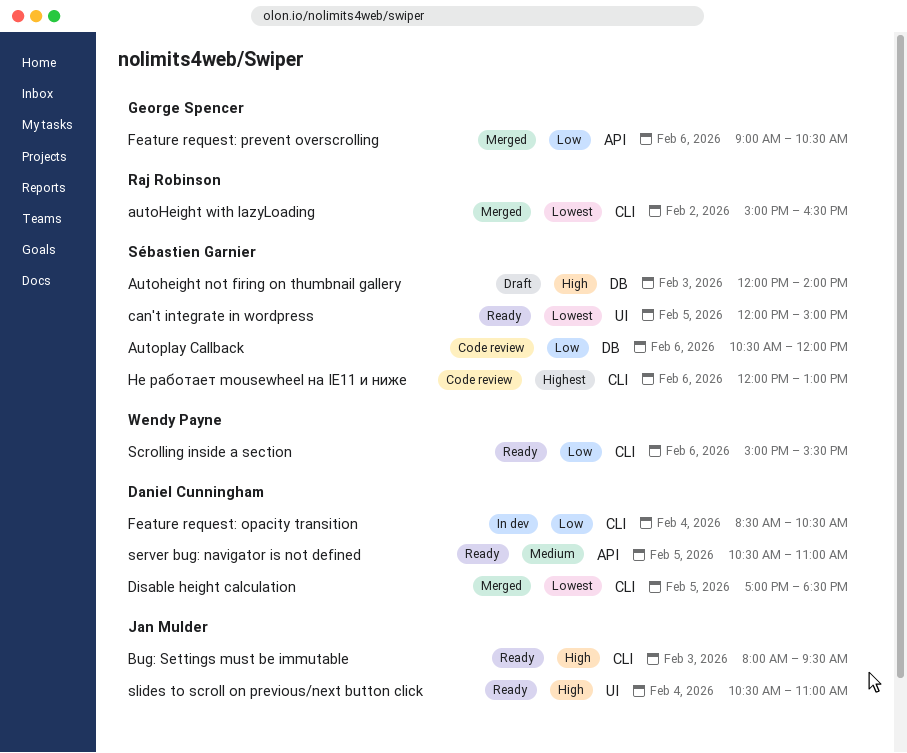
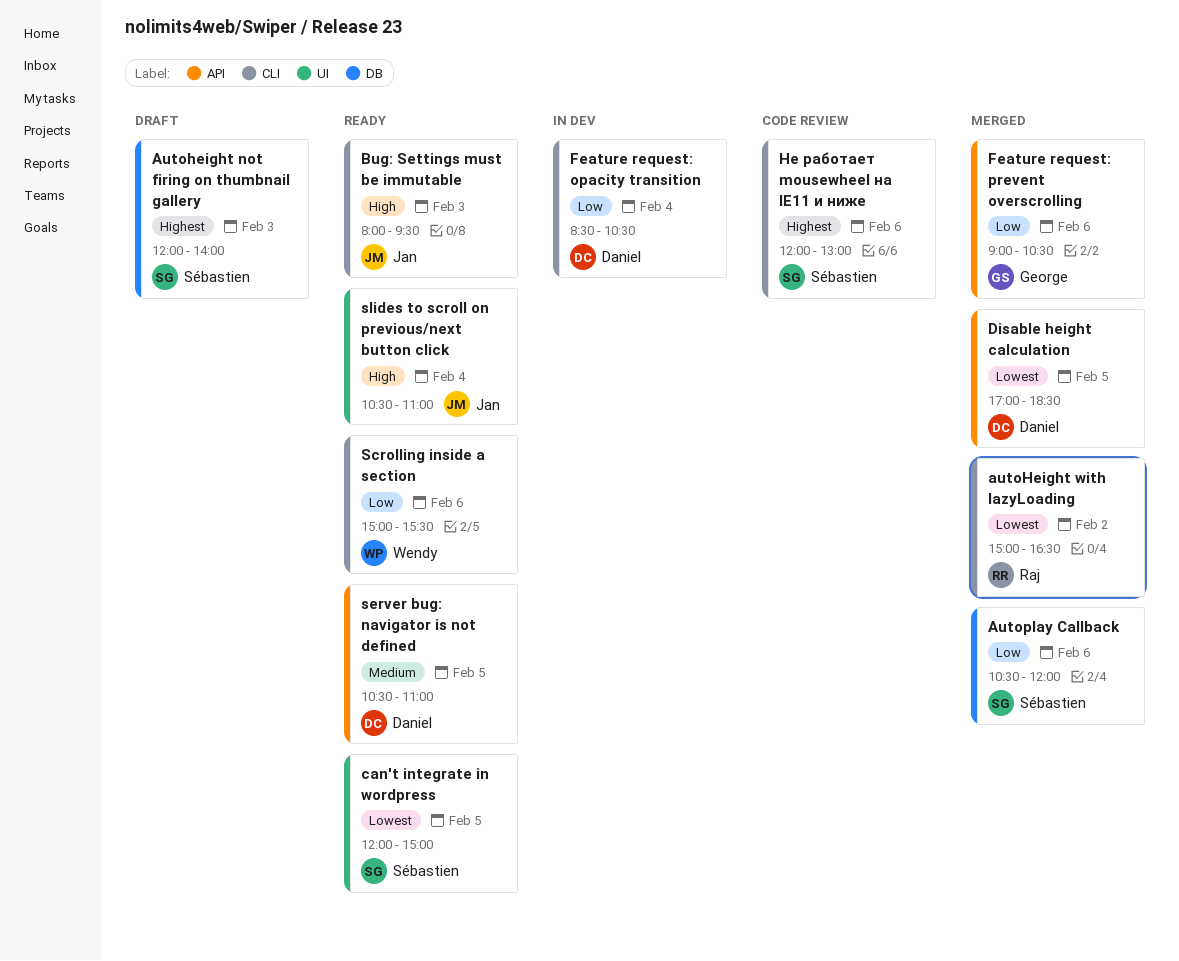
Autoheight not firing on thumbnail gallery, priority: High -> Highest
Autoplay Callback, status: Code review -> Merged
Disable height calculation, label: CLI -> API

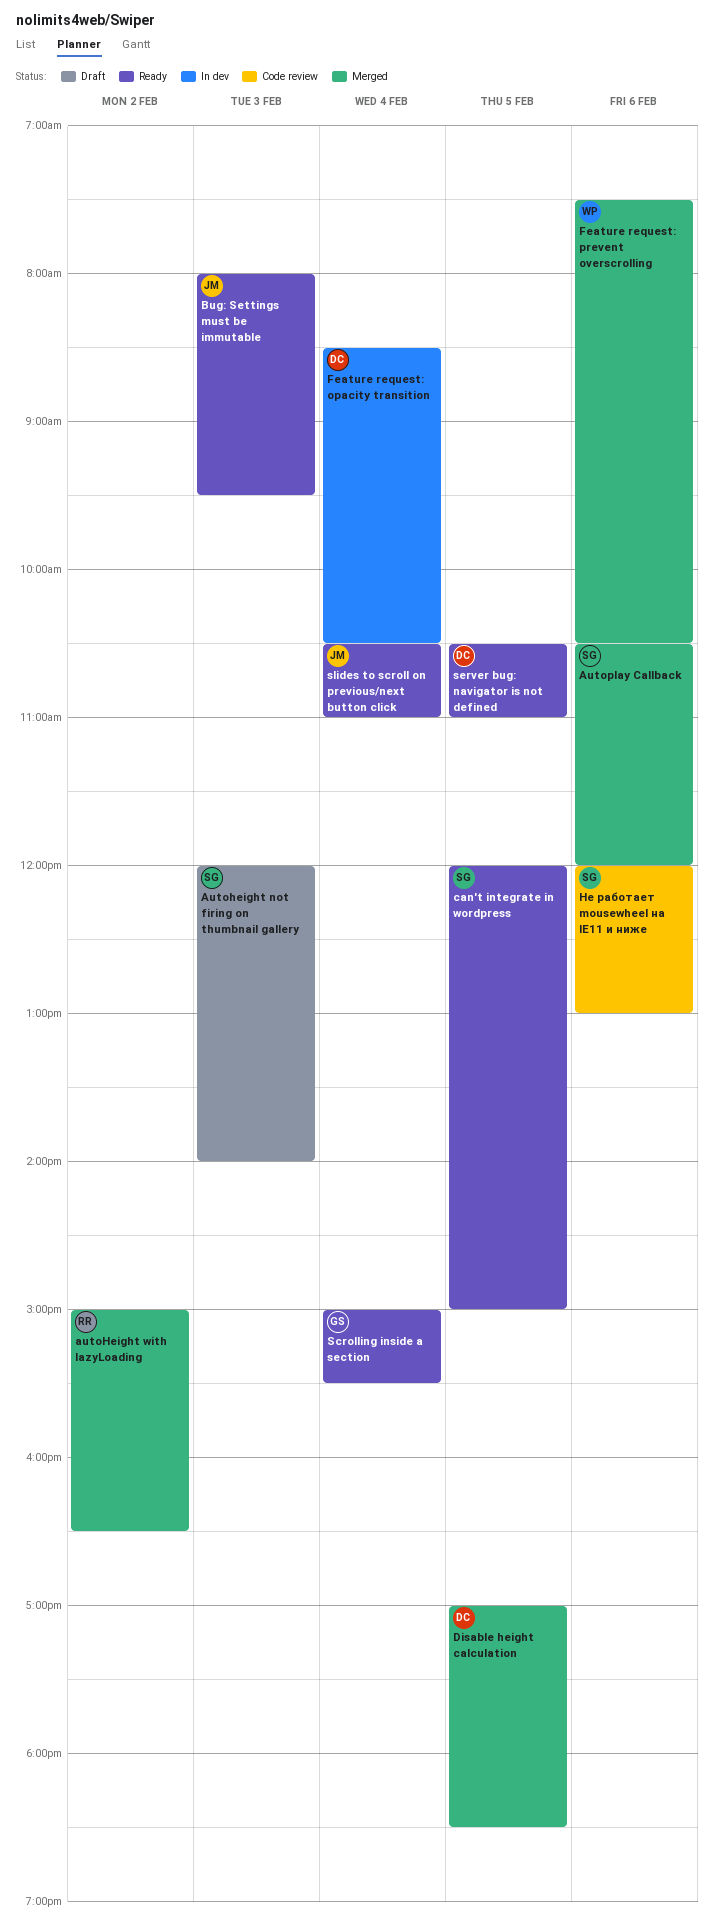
Feature request: prevent overscrolling, owner: George -> Wendy
Feature request: prevent overscrolling, begins: 09:00 -> 07:30
Scrolling inside a section, owner: Wendy -> George
Scrolling inside a section, day: Feb 6 -> Feb 4

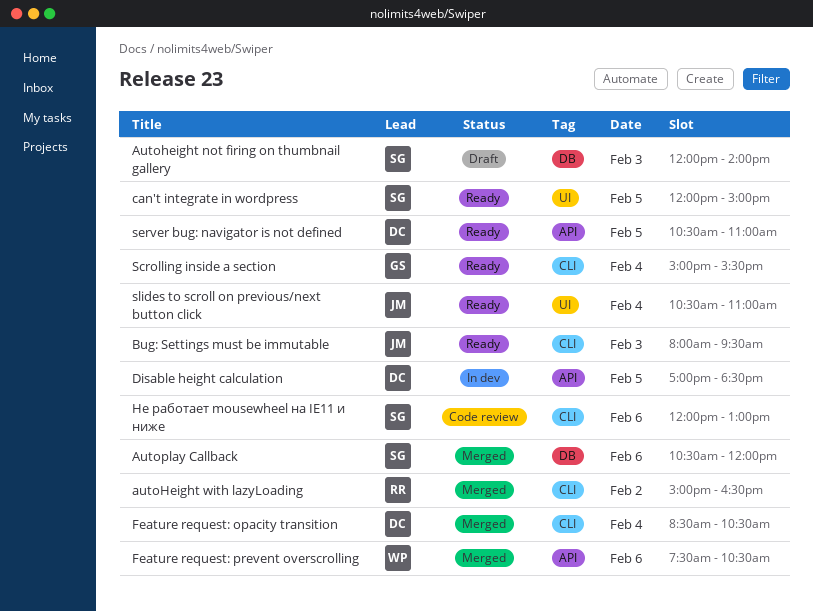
Disable height calculation, status: Merged -> In dev
Feature request: opacity transition, status: In dev -> Merged

